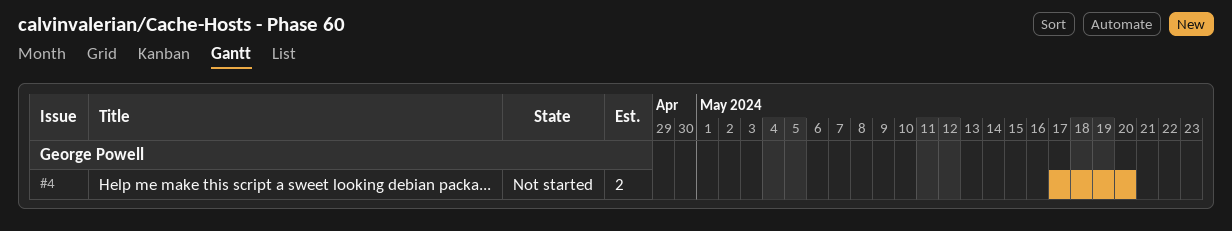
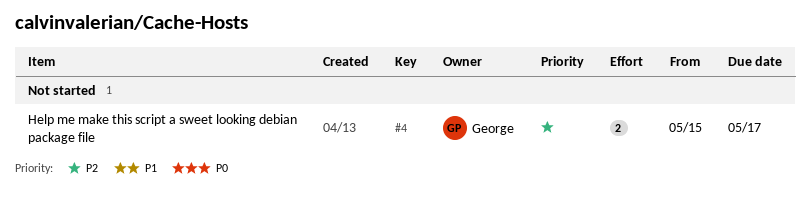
#4, start: May 17 -> May 15
#4, due: May 20 -> May 17

